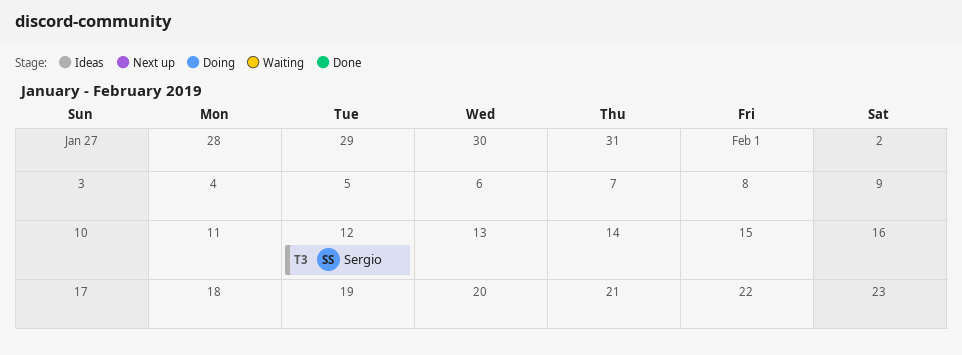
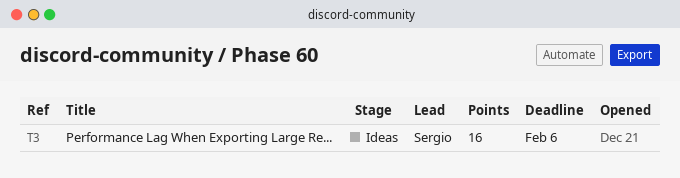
T3, due: Feb 12 -> Feb 6

